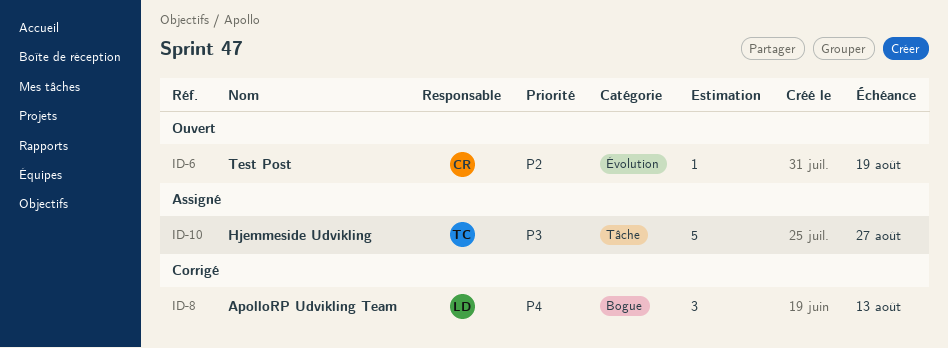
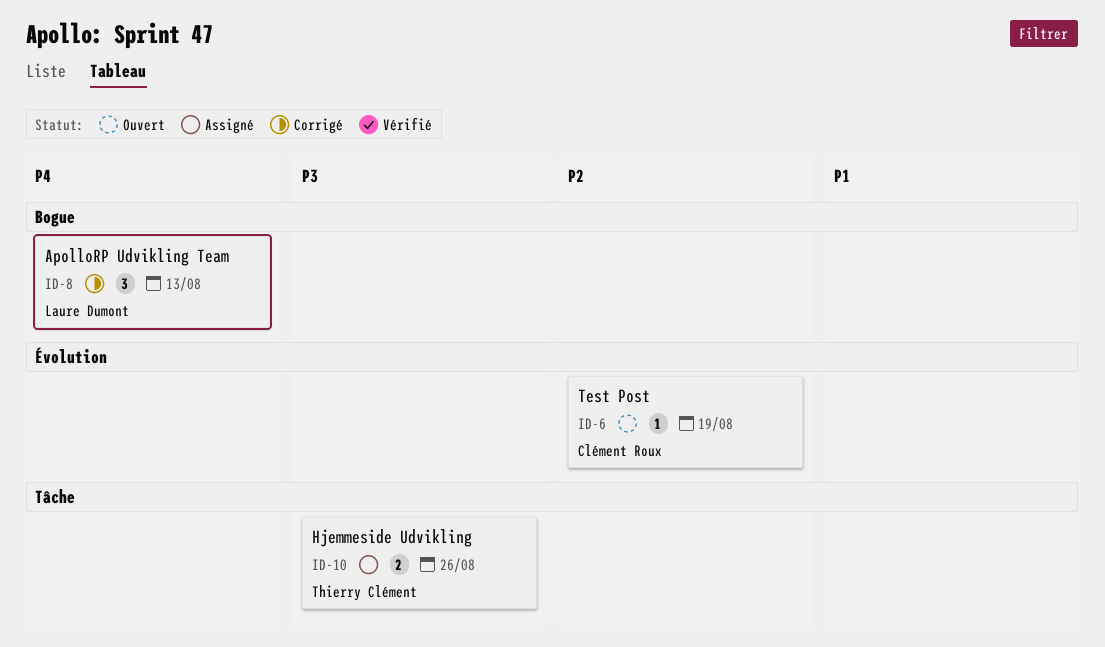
ID-10, estimate: 5 -> 2
ID-10, due: Aug 27 -> Aug 26

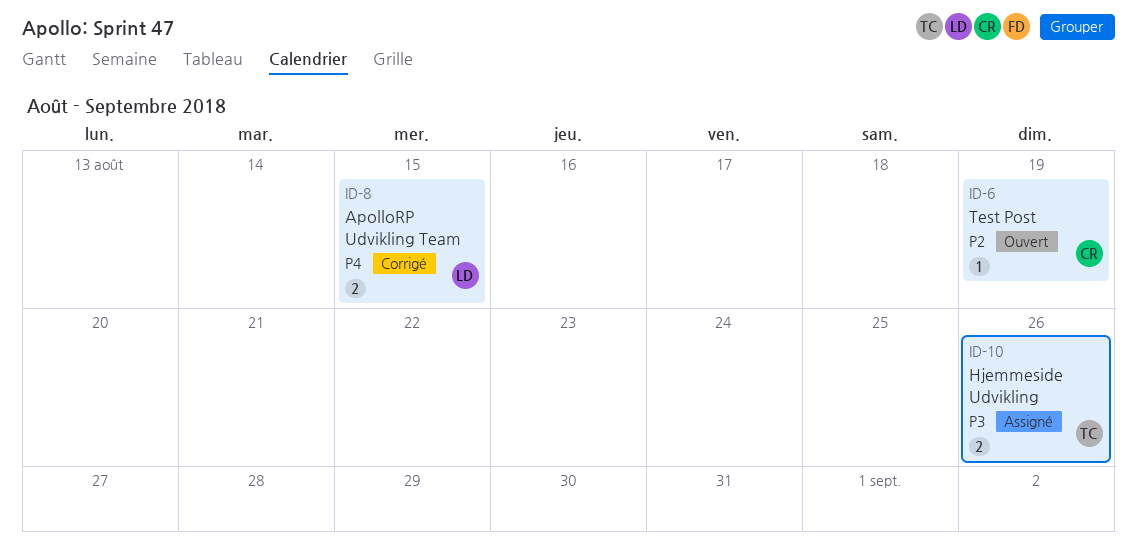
ID-8, estimate: 3 -> 2
ID-8, due: Aug 13 -> Aug 15

